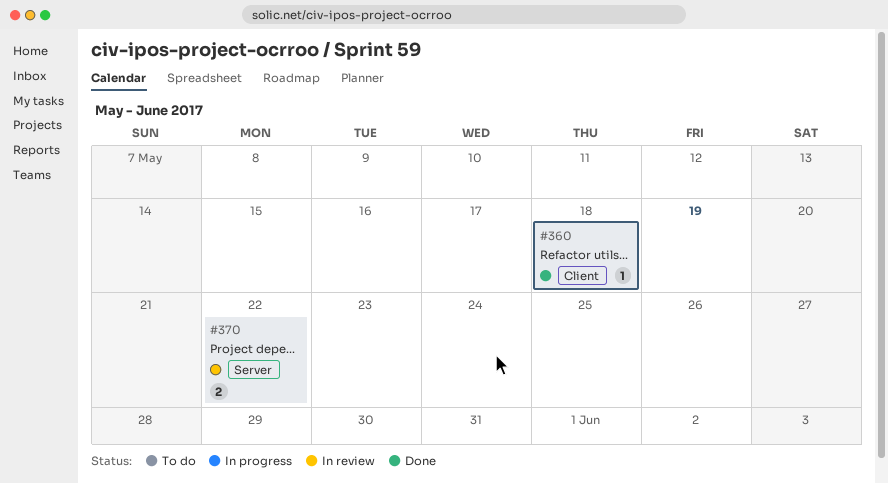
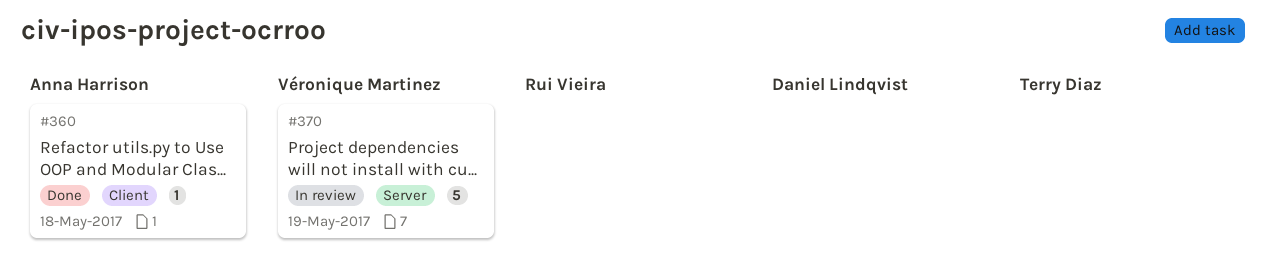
#370, estimate: 2 -> 5
#370, due: May 22 -> May 19

